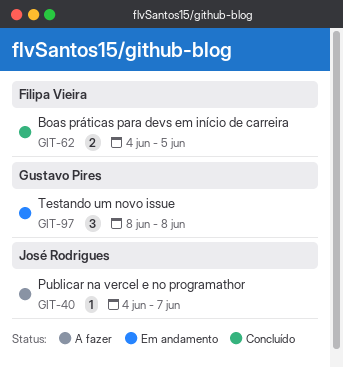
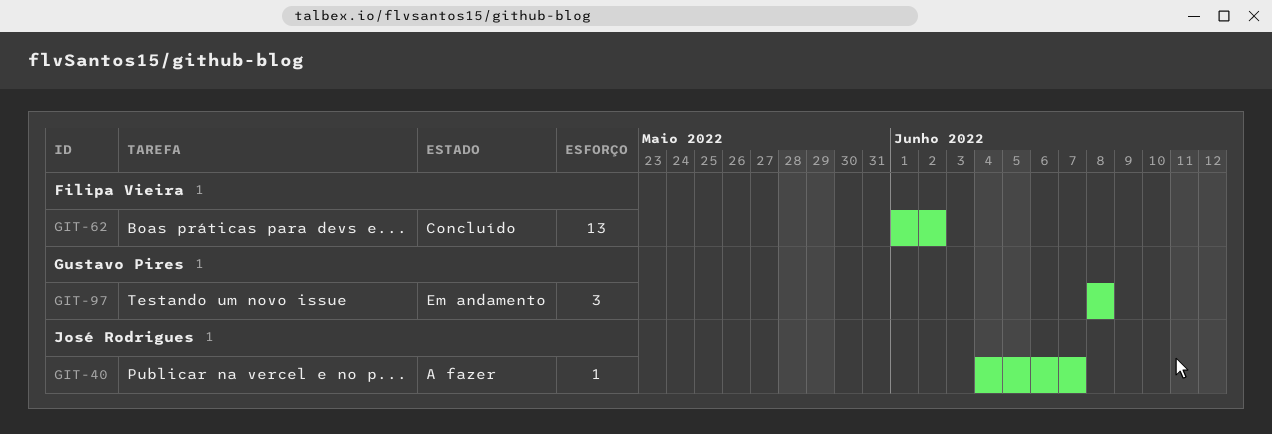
GIT-62, estimate: 2 -> 13
GIT-62, start: Jun 4 -> Jun 1
GIT-62, due: Jun 5 -> Jun 2

